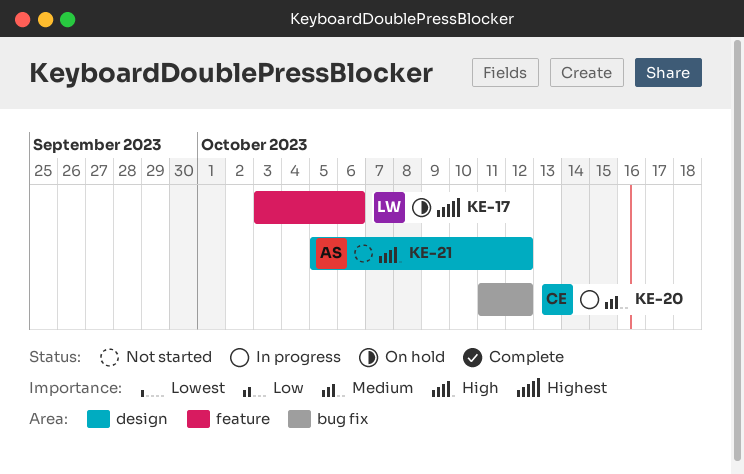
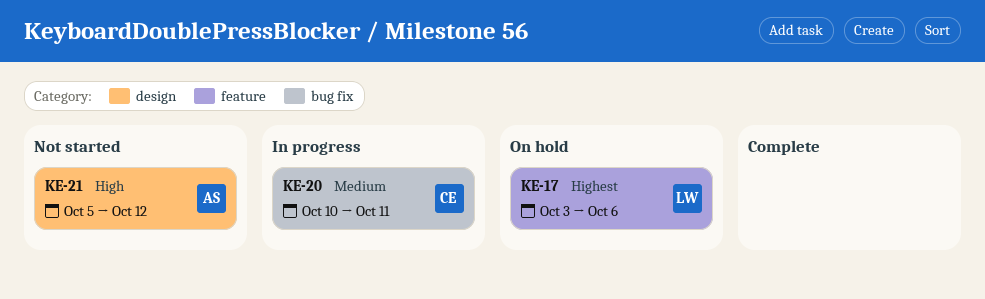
KE-20, start: Oct 11 -> Oct 10
KE-20, due: Oct 12 -> Oct 11

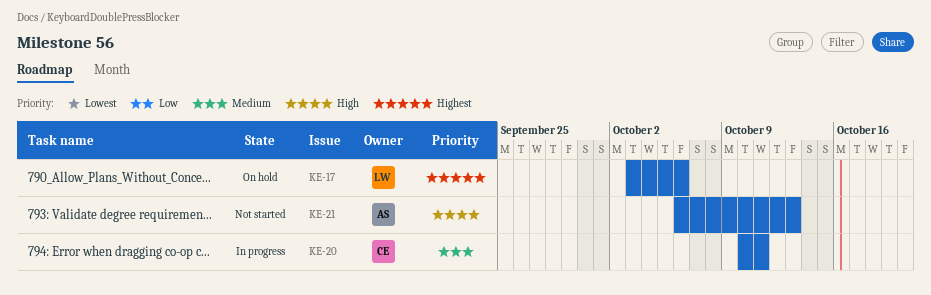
KE-21, start: Oct 5 -> Oct 6
KE-21, due: Oct 12 -> Oct 13

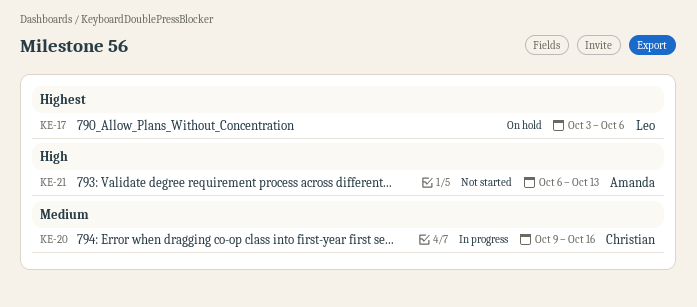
KE-20, start: Oct 10 -> Oct 9
KE-20, due: Oct 11 -> Oct 16

